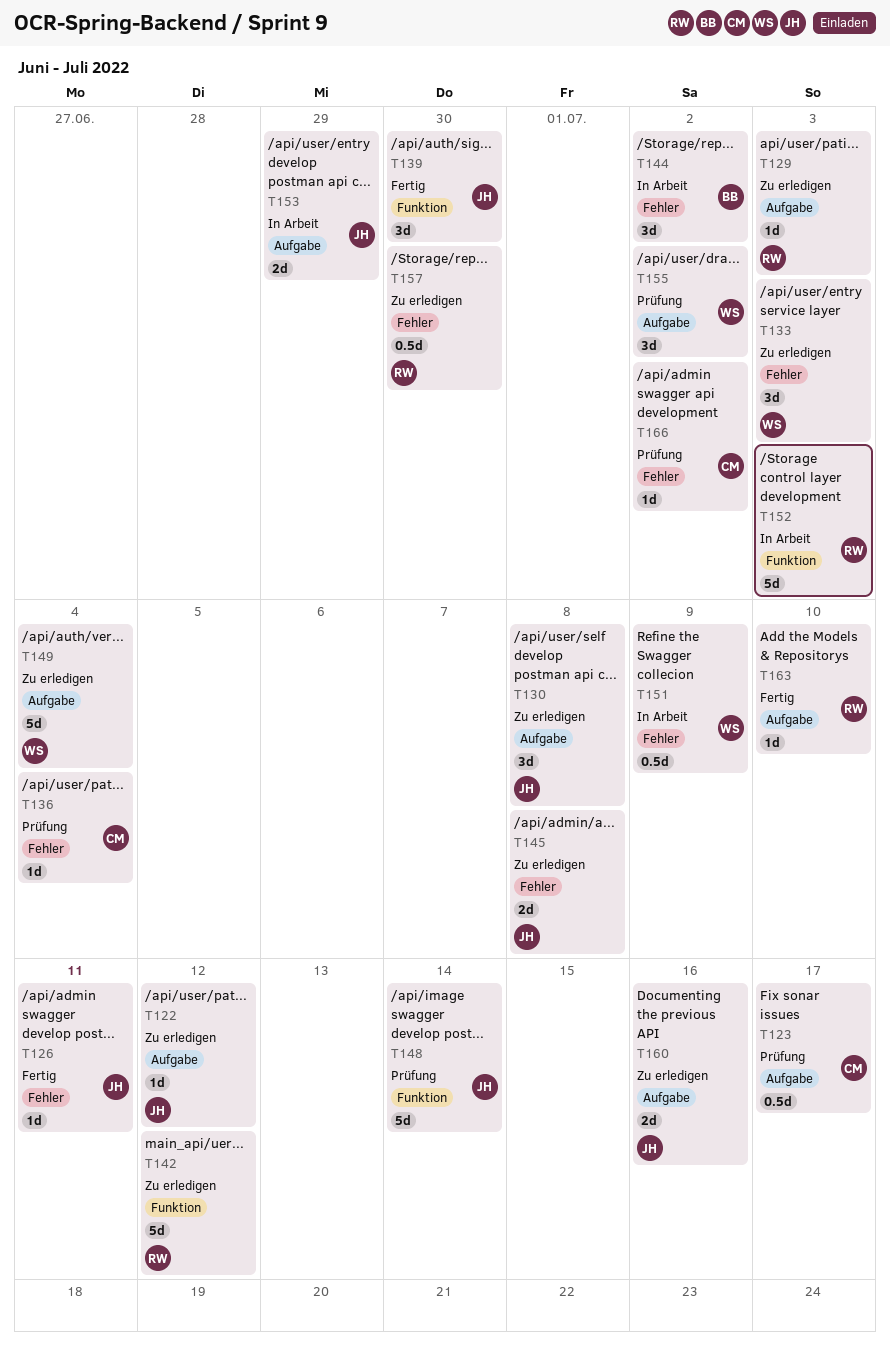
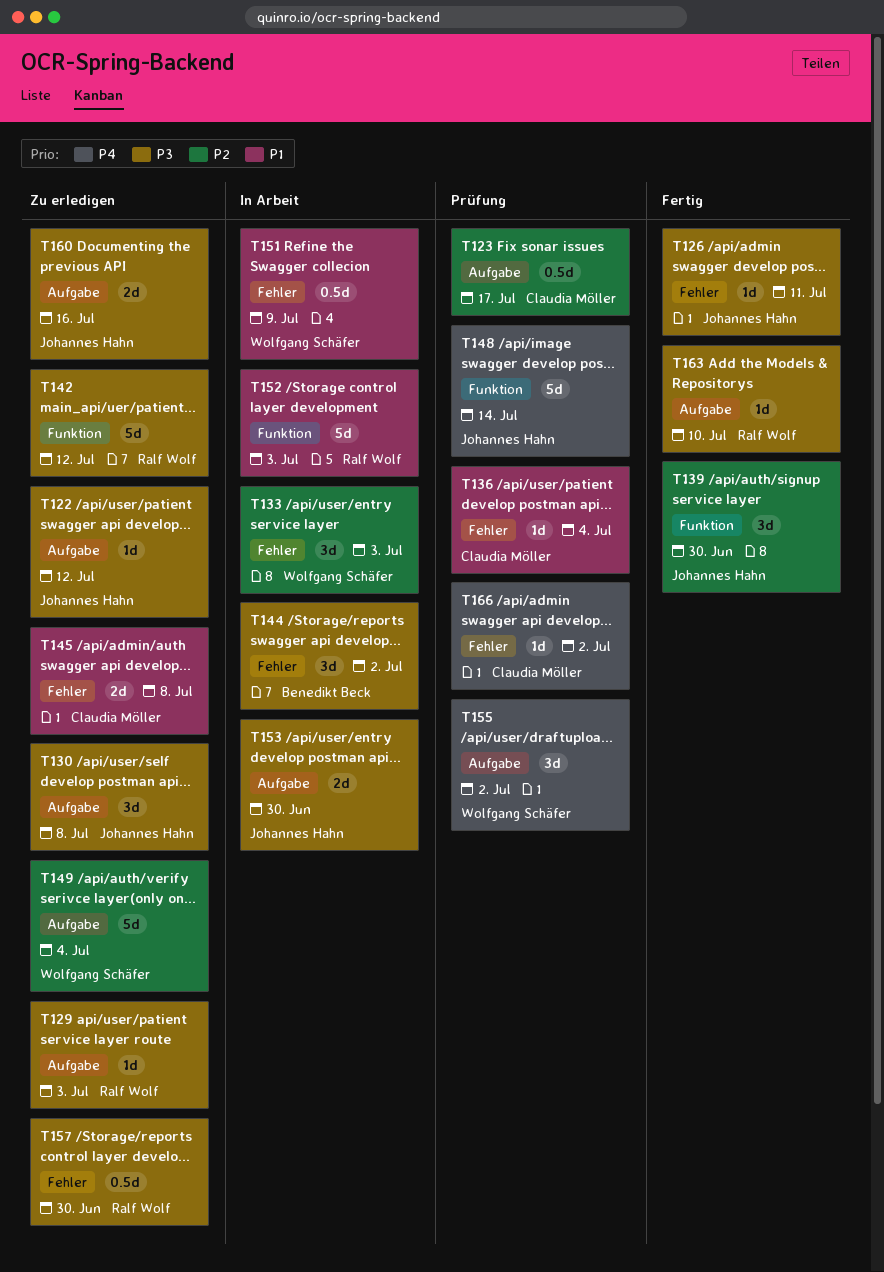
T133, status: Zu erledigen -> In Arbeit
T145, owner: Johannes Hahn -> Claudia Möller
T153, due: Jun 29 -> Jun 30

